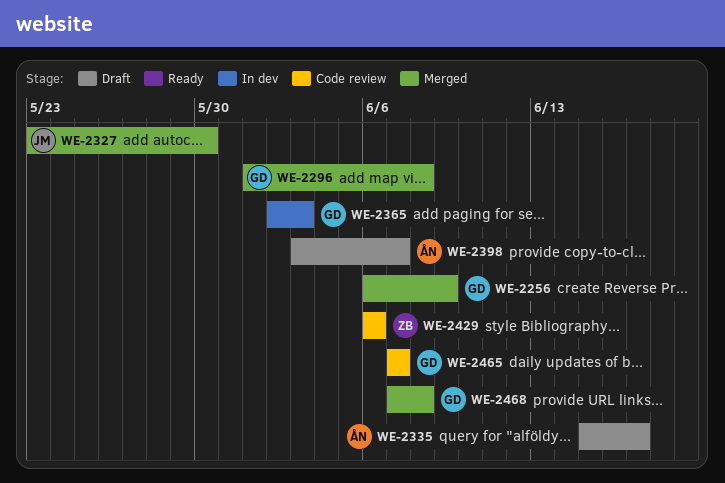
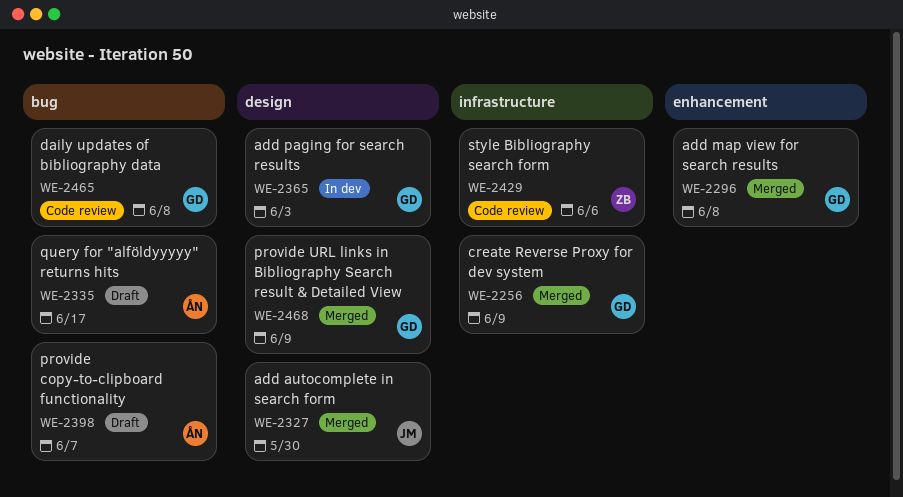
WE-2465, due: Jun 7 -> Jun 8
WE-2468, due: Jun 8 -> Jun 9

